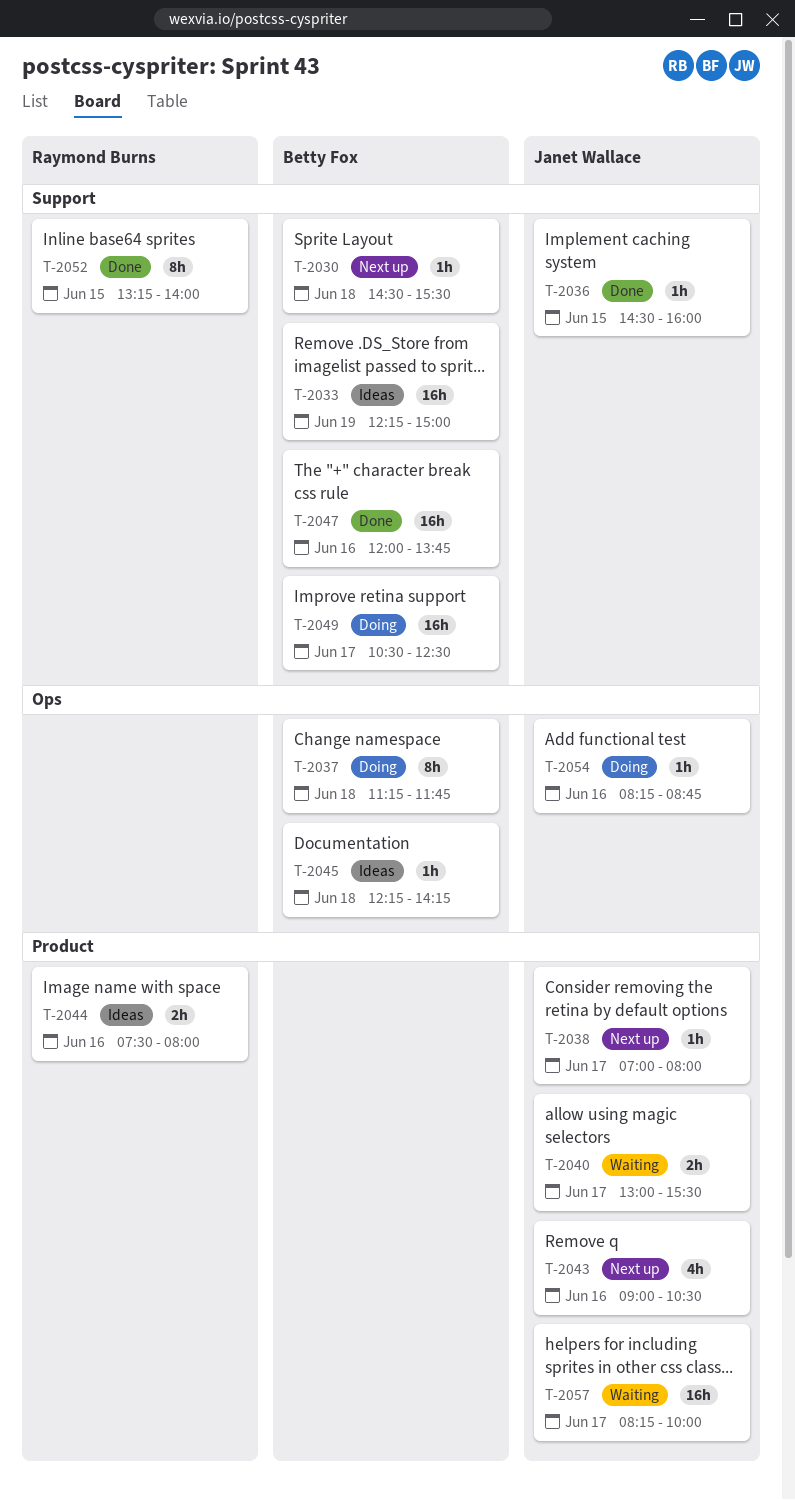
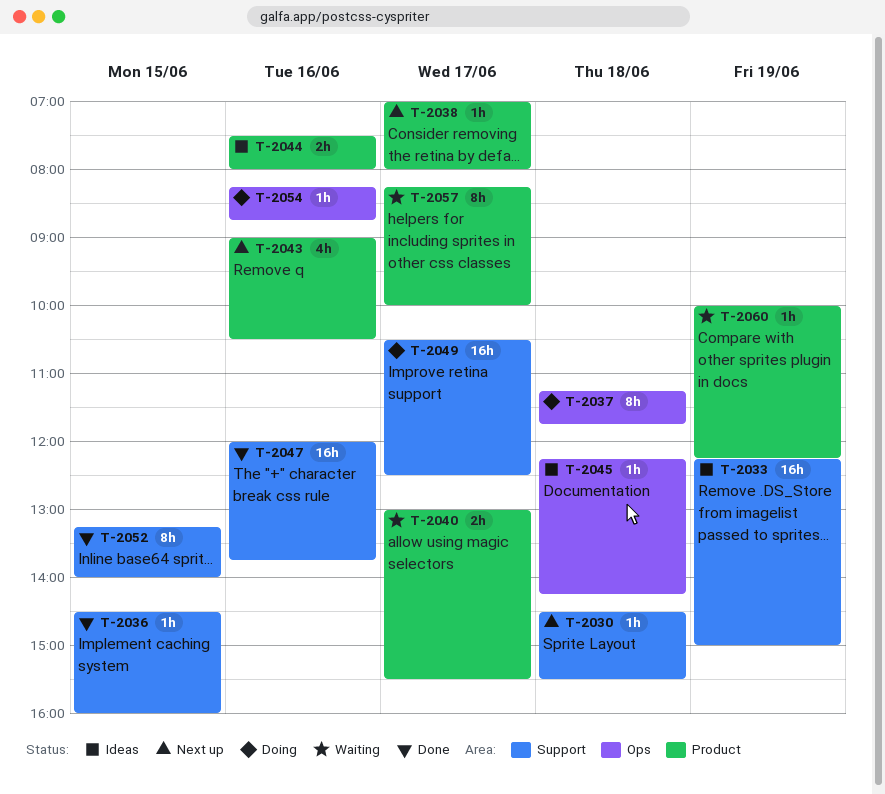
T-2057, estimate: 16h -> 8h
T-2060: none -> present

